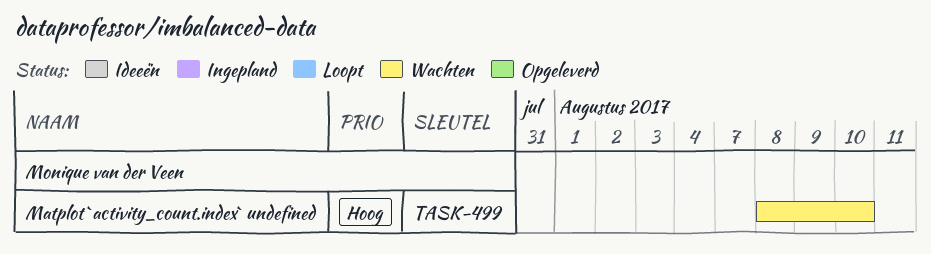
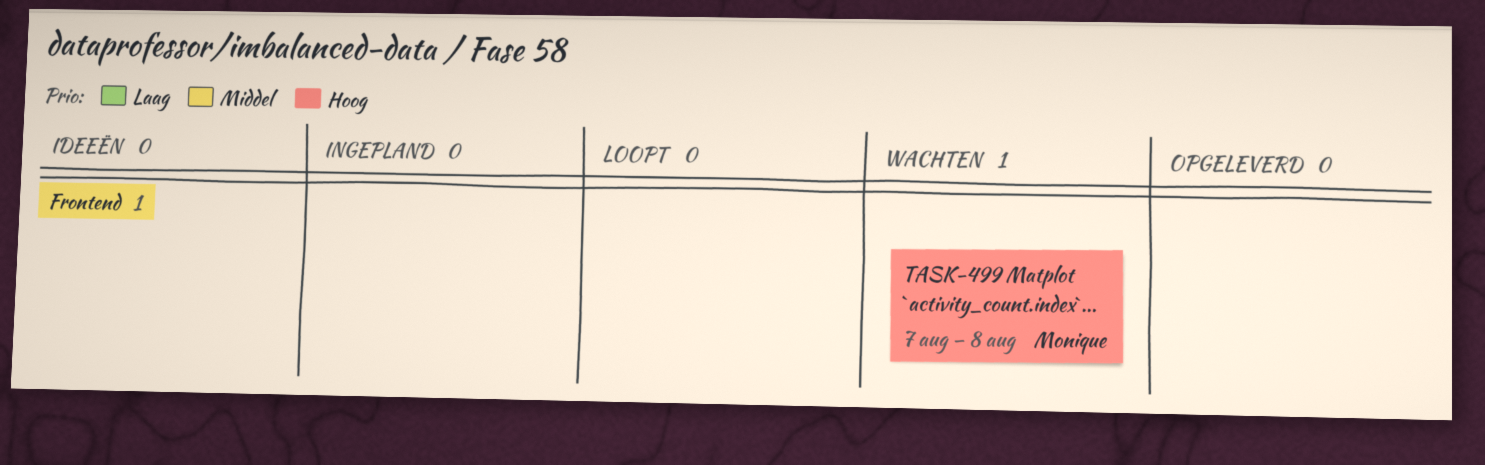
TASK-499, start: Aug 8 -> Aug 7
TASK-499, due: Aug 10 -> Aug 8

